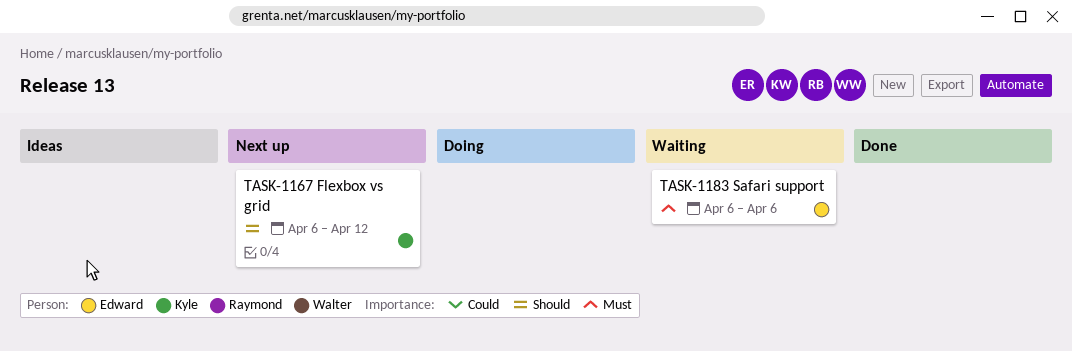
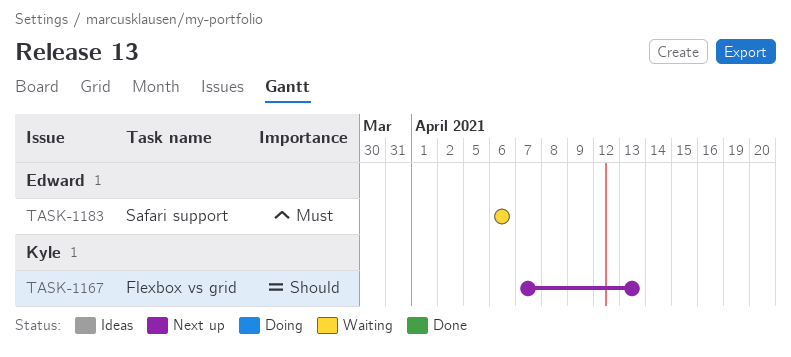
TASK-1167, start: Apr 6 -> Apr 7
TASK-1167, due: Apr 12 -> Apr 13

